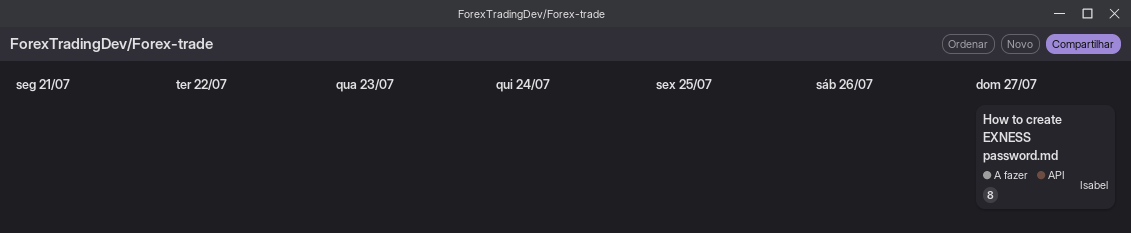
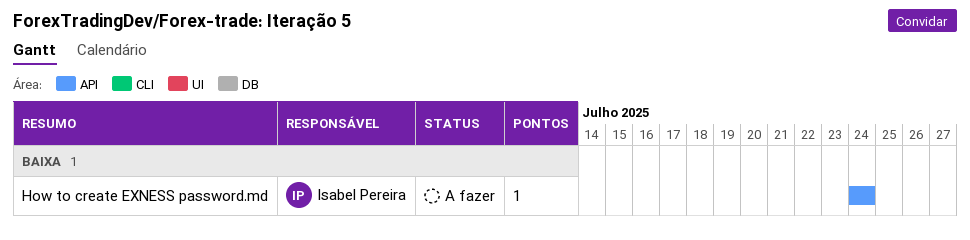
How to create EXNESS password.md, estimate: 8 -> 1
How to create EXNESS password.md, due: Jul 27 -> Jul 24

